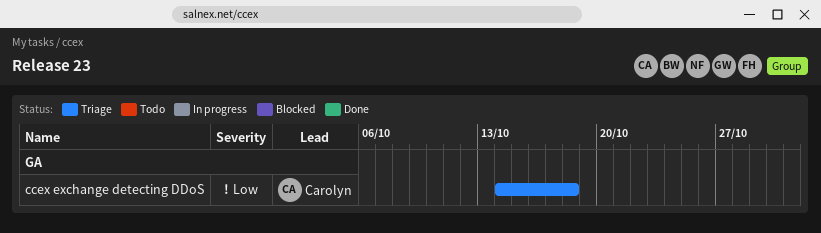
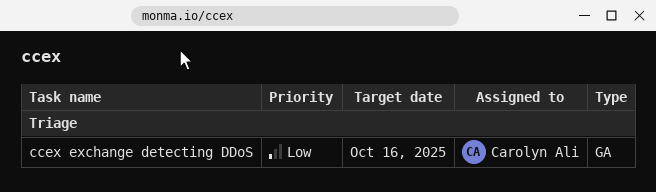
ccex exchange detecting DDoS, due: Oct 18 -> Oct 16

